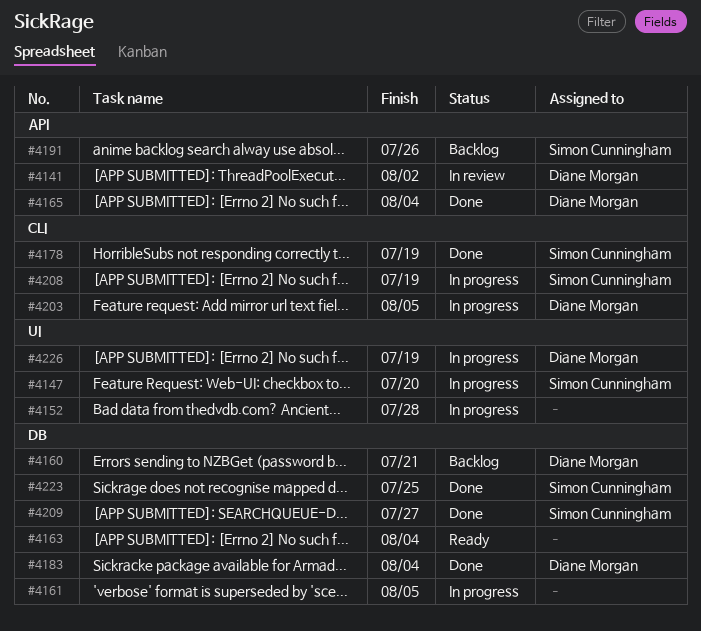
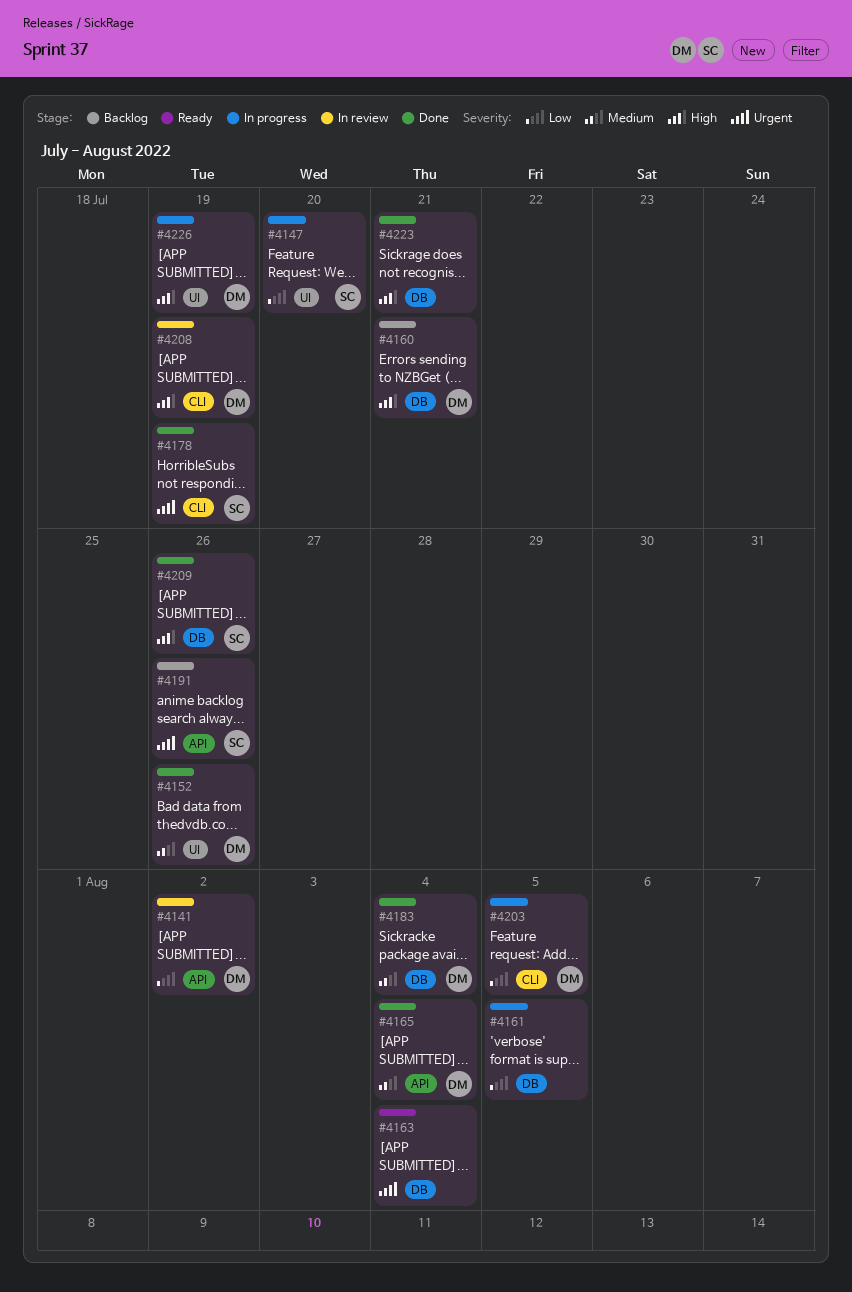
#4152, status: In progress -> Done
#4152, owner: none -> Diane Morgan
#4152, due: Jul 28 -> Jul 26
#4208, status: In progress -> In review
#4208, owner: Simon Cunningham -> Diane Morgan
#4209, due: Jul 27 -> Jul 26
#4223, owner: Simon Cunningham -> none
#4223, due: Jul 25 -> Jul 21

